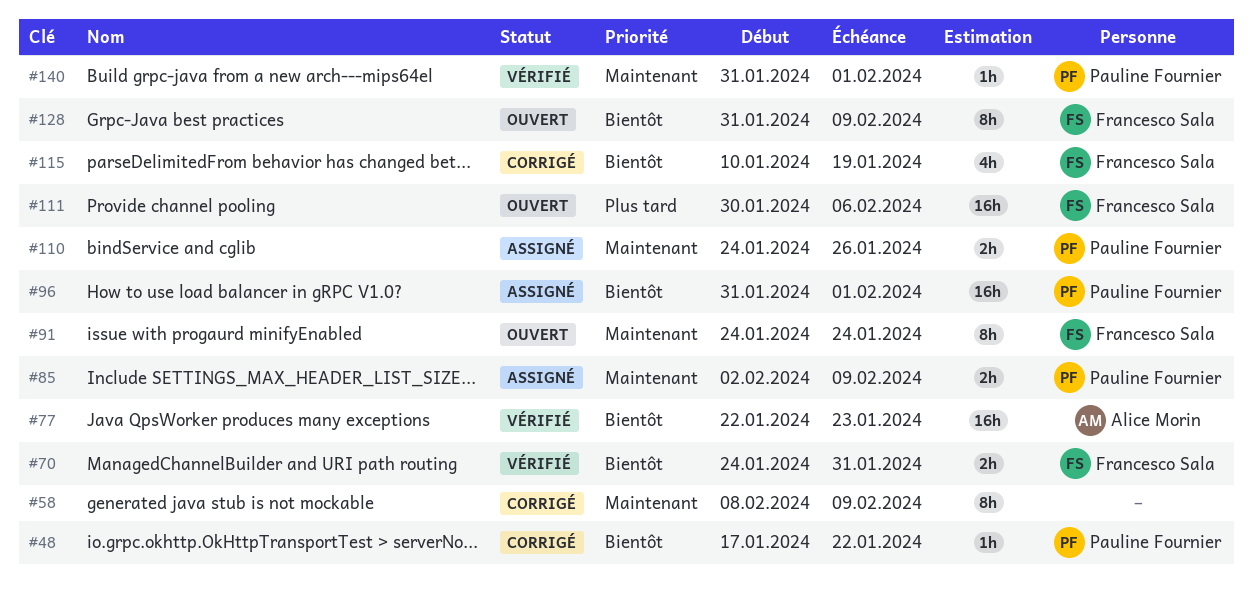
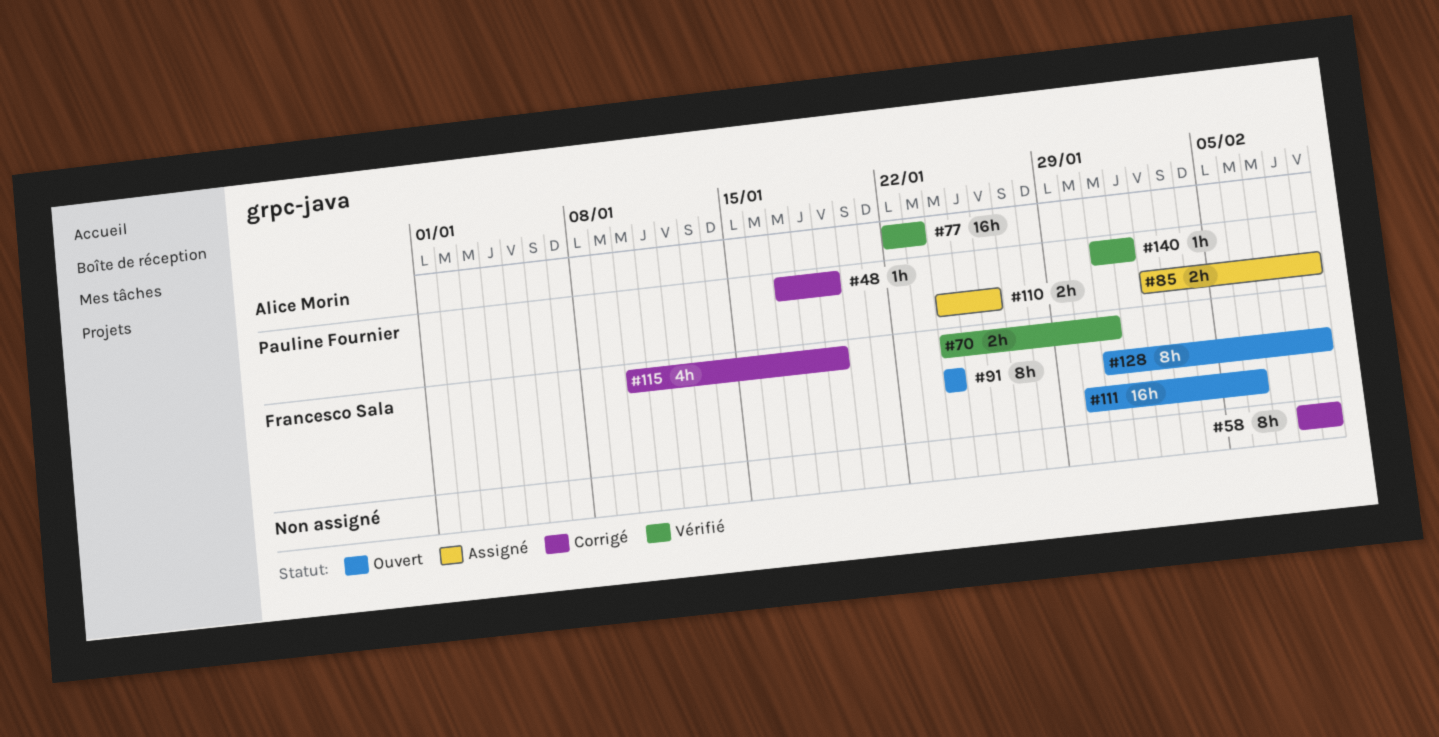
#48, due: Jan 22 -> Jan 19
#96: present -> none

